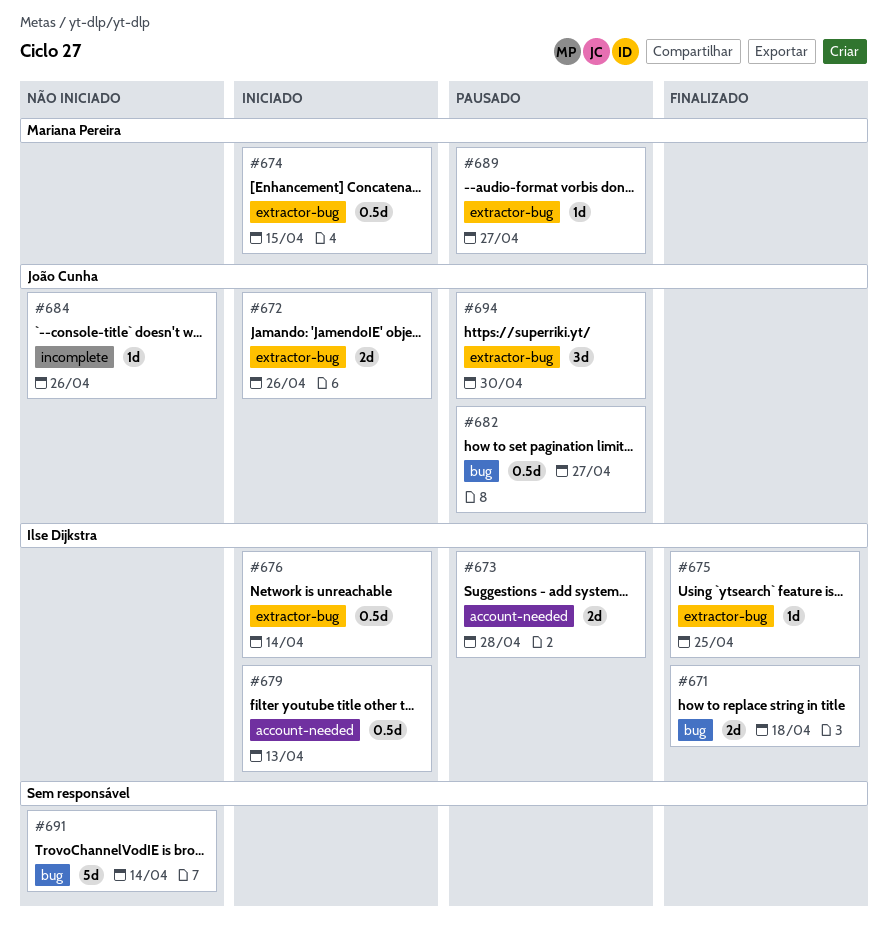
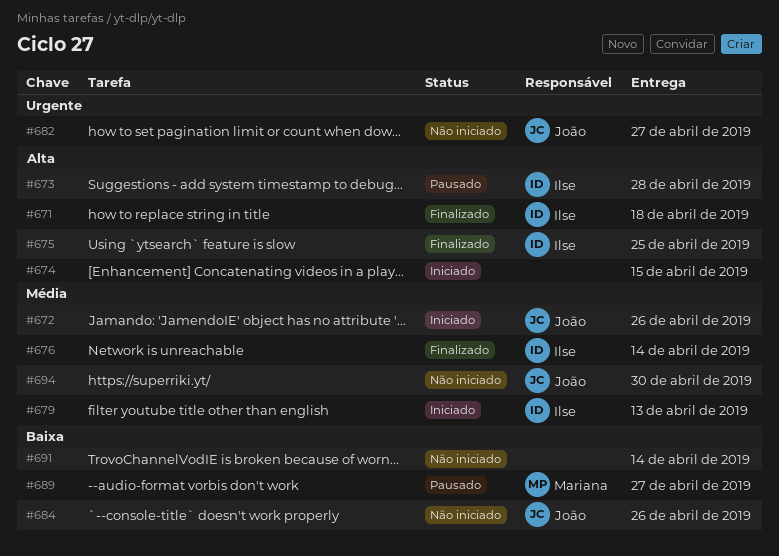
#674, owner: Mariana Pereira -> none
#676, status: Iniciado -> Finalizado
#682, status: Pausado -> Não iniciado
#694, status: Pausado -> Não iniciado

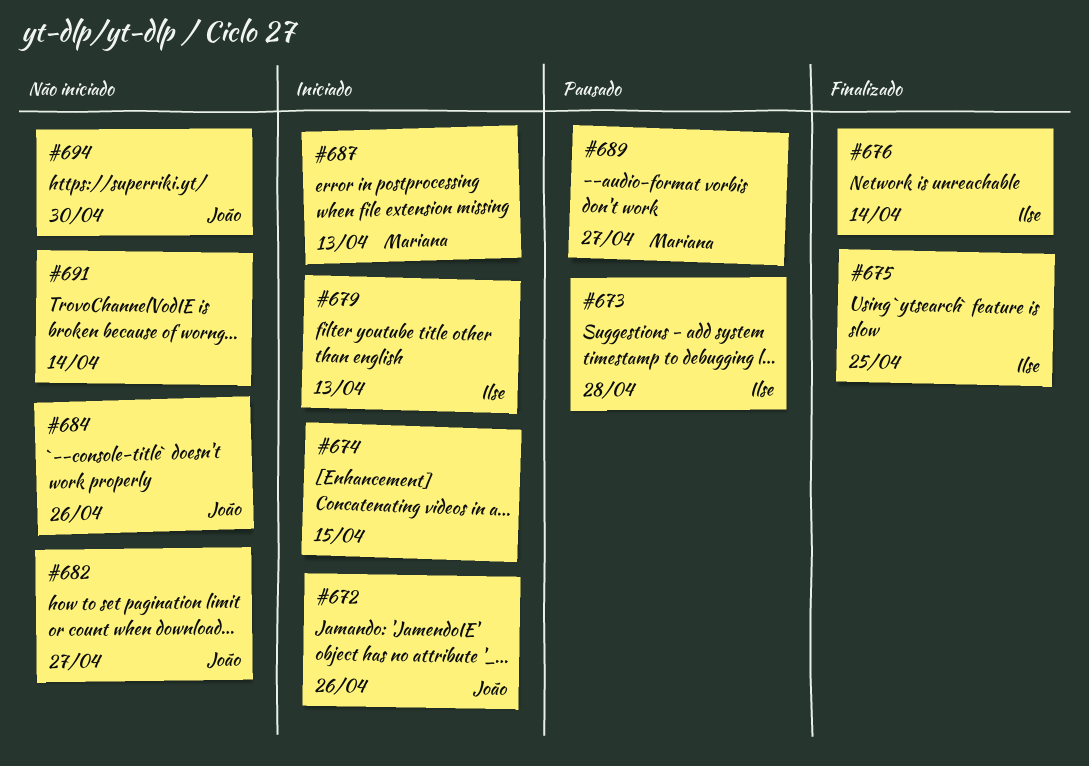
#671: present -> none
#687: none -> present

